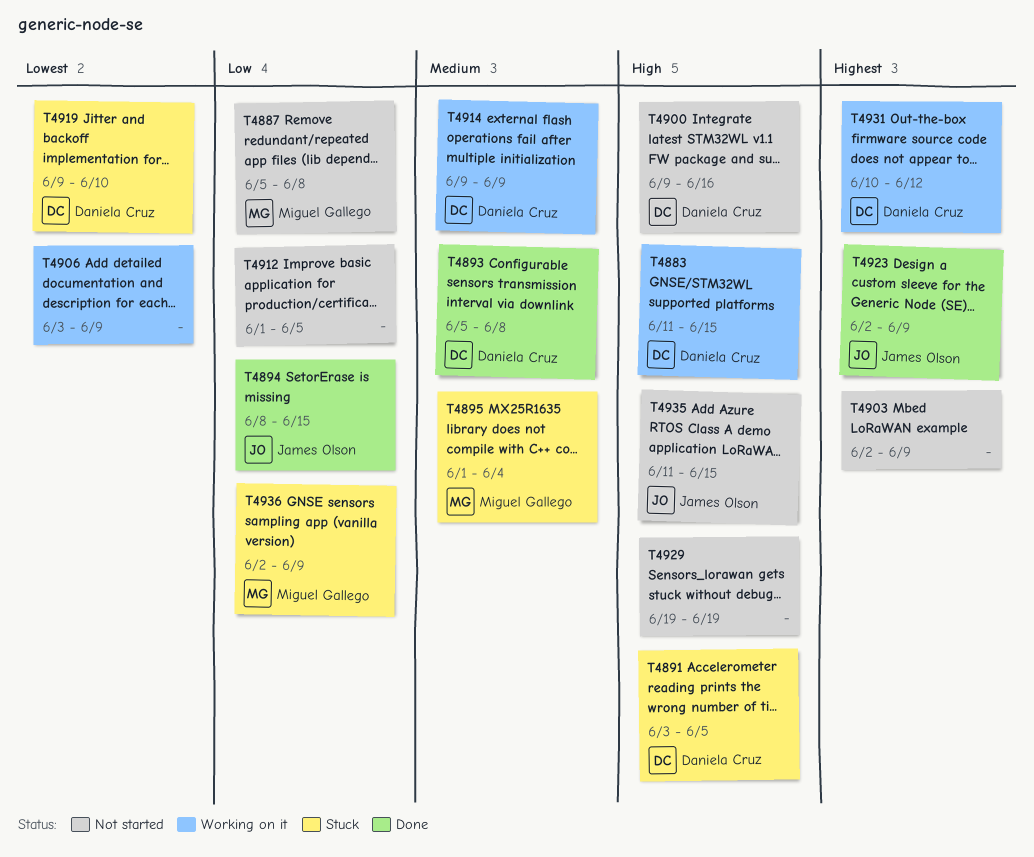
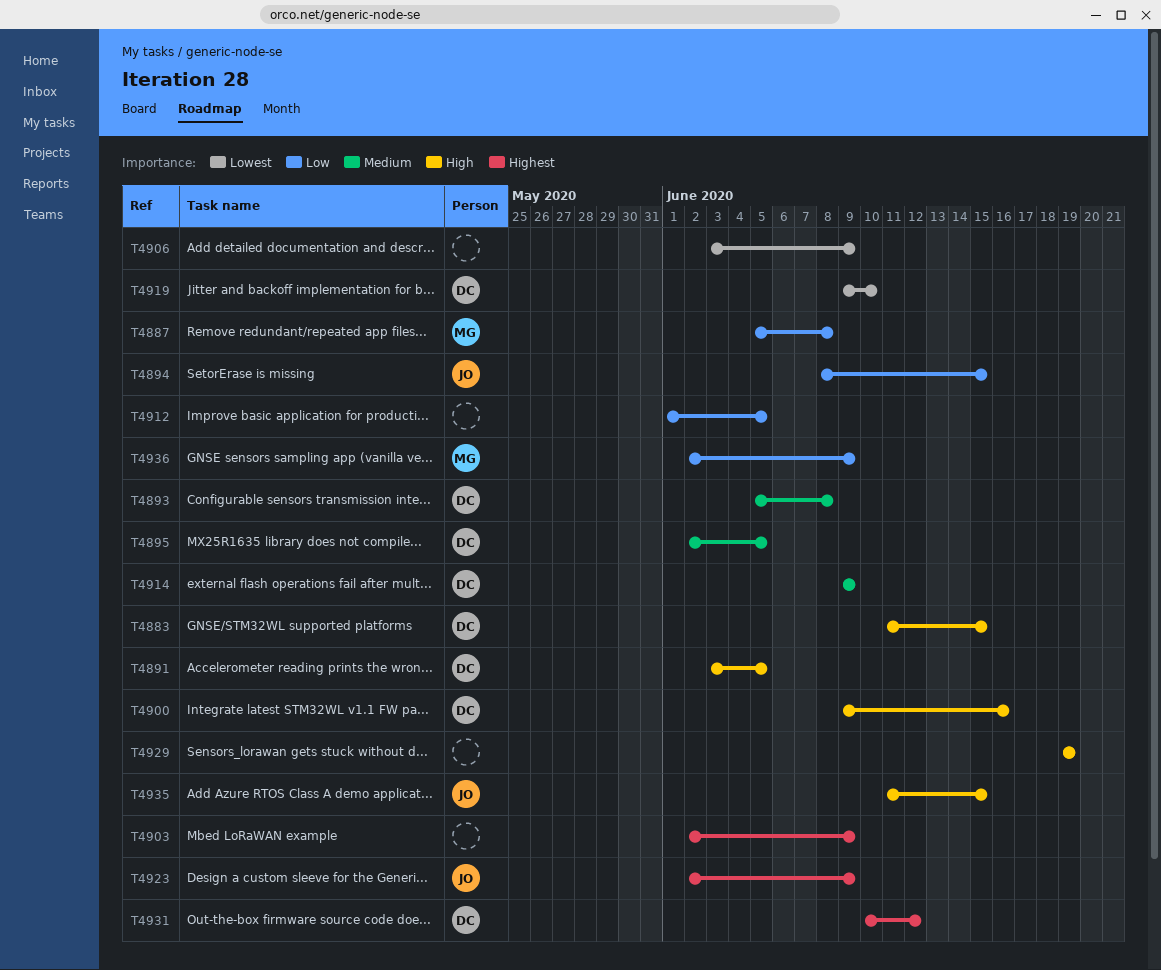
T4895, owner: Miguel Gallego -> Daniela Cruz
T4895, start: Jun 1 -> Jun 2
T4895, due: Jun 4 -> Jun 5

